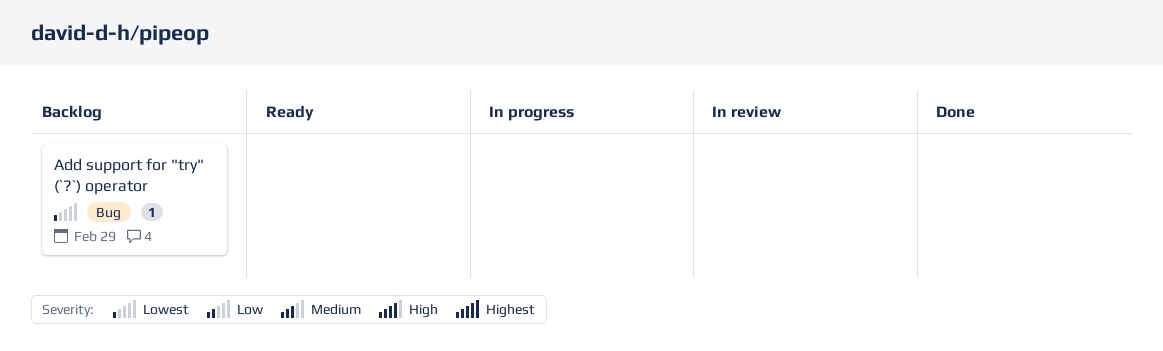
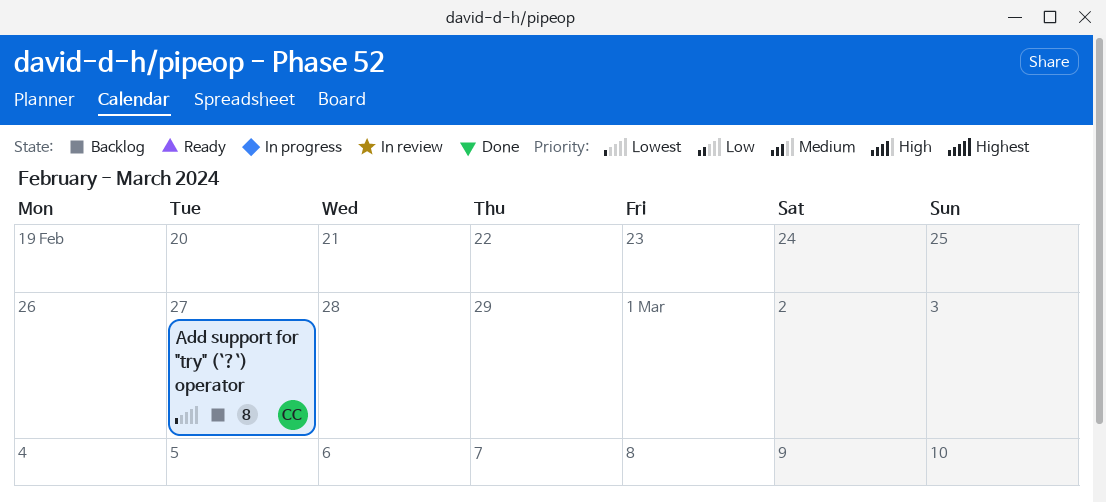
Add support for "try" (`?`) operator, estimate: 1 -> 8
Add support for "try" (`?`) operator, due: Feb 29 -> Feb 27

